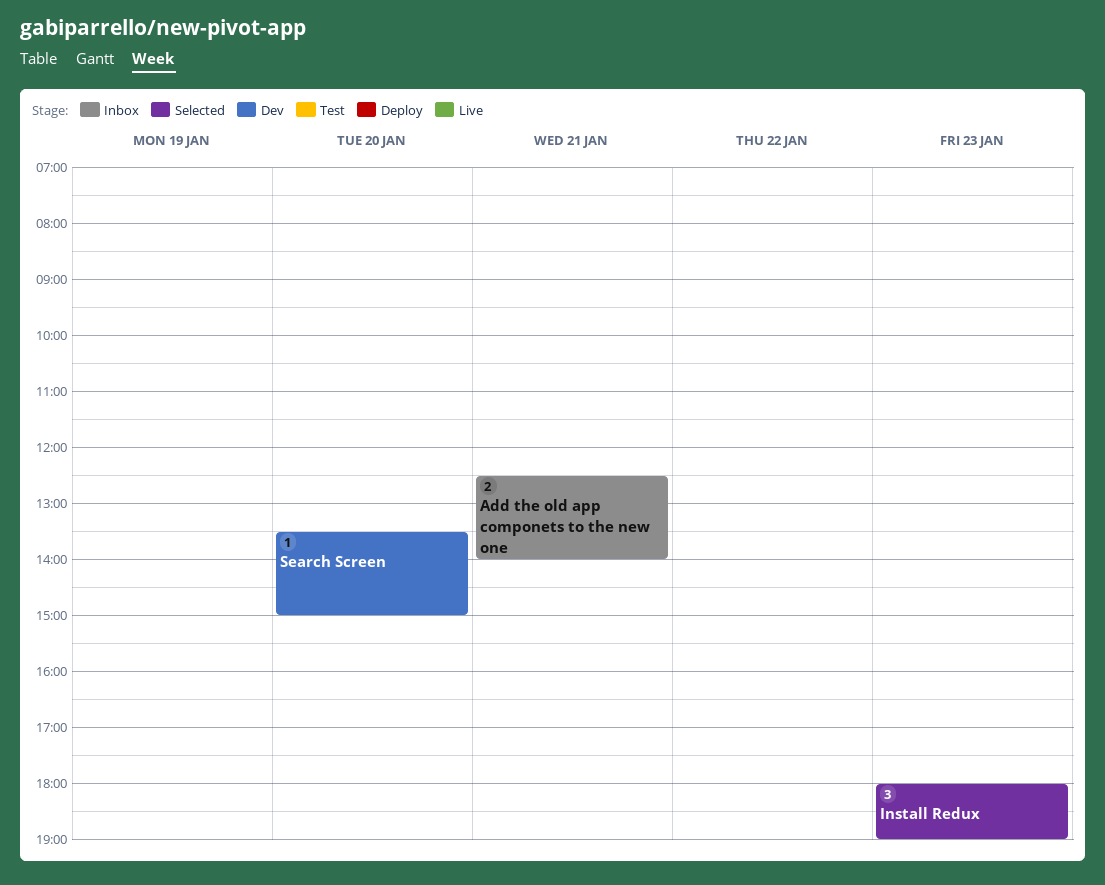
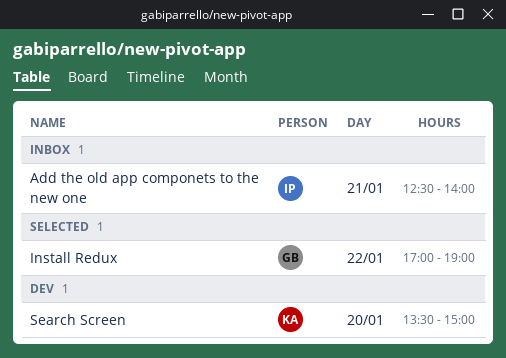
Install Redux, day: Jan 23 -> Jan 22
Install Redux, begins: 18:00 -> 17:00

